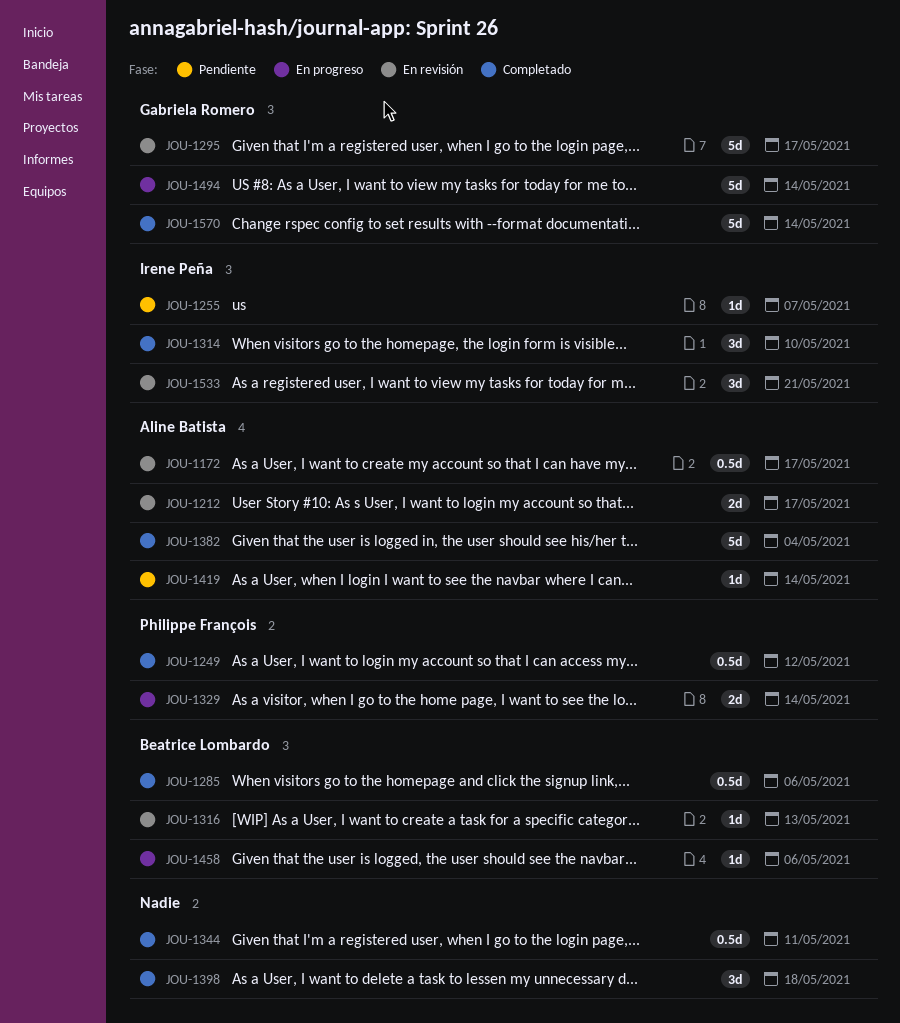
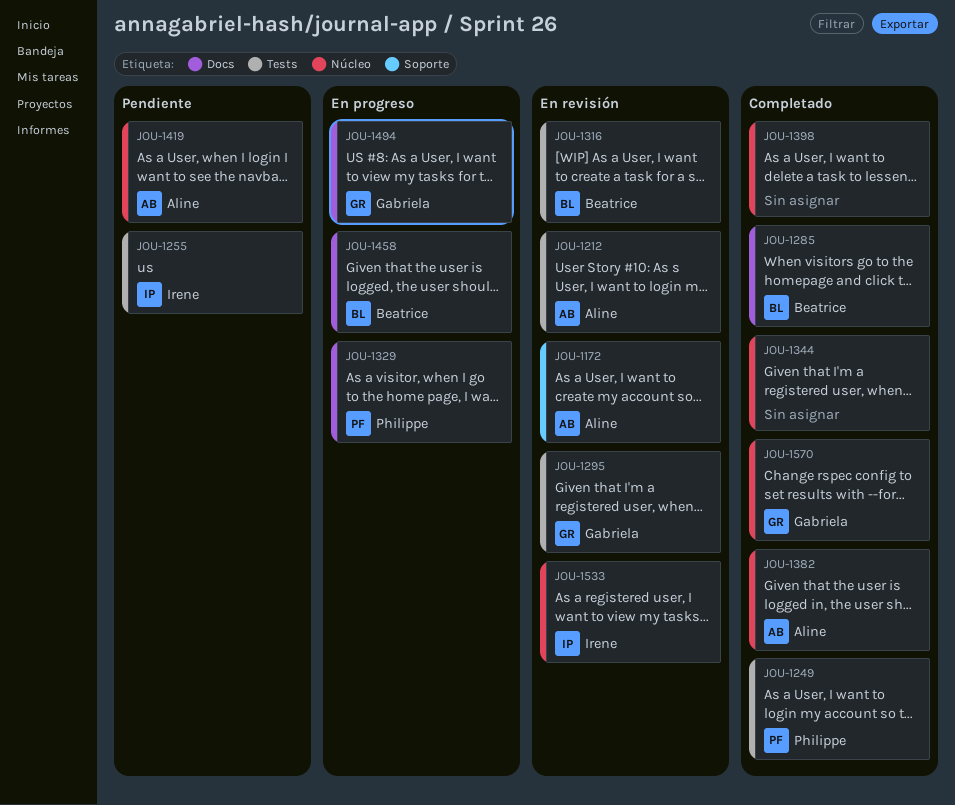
JOU-1314: present -> none

